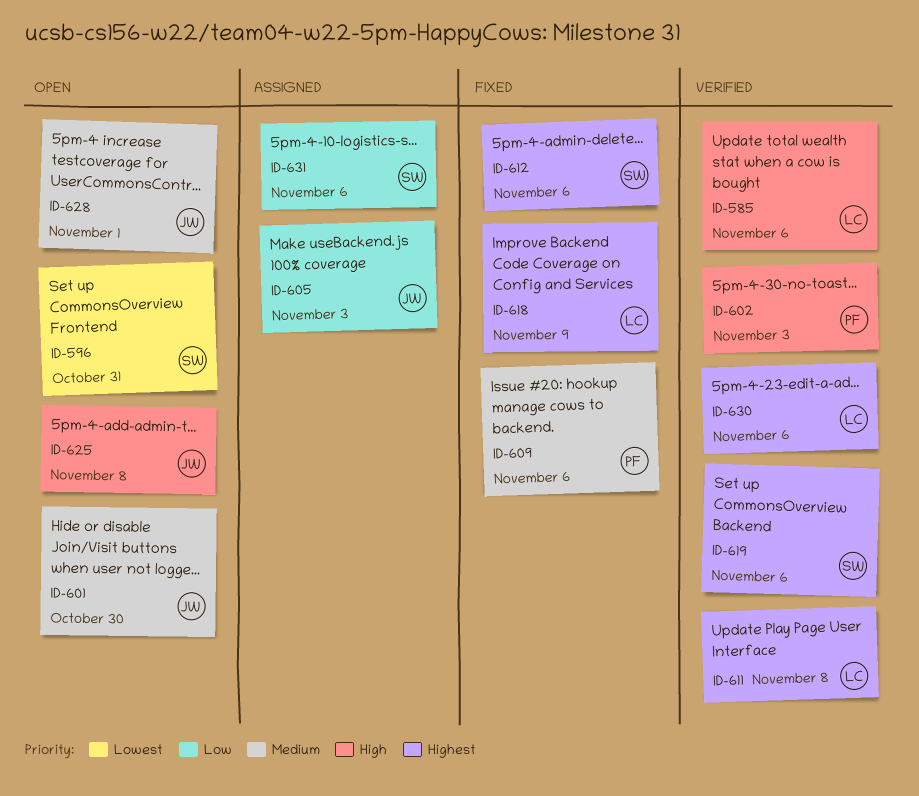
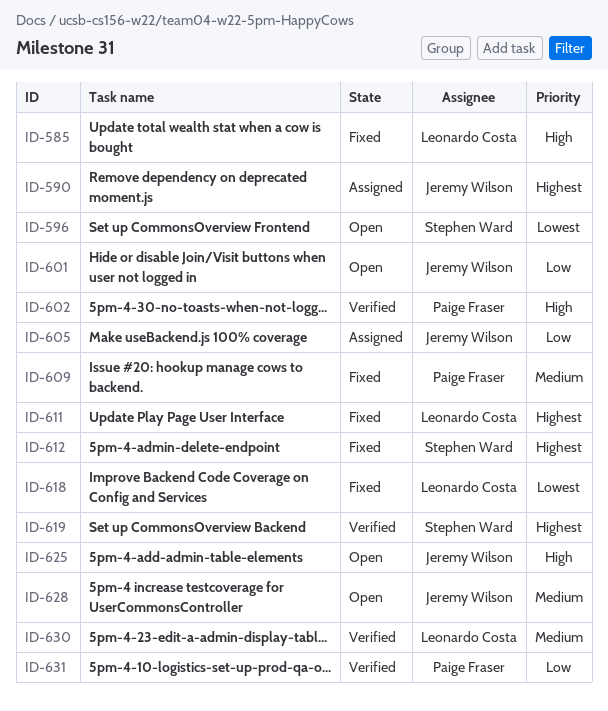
ID-585, status: Verified -> Fixed
ID-590: none -> present
ID-601, priority: Medium -> Low
ID-611, status: Verified -> Fixed
ID-618, priority: Highest -> Lowest
ID-630, priority: Highest -> Medium
ID-631, status: Assigned -> Verified
ID-631, owner: Stephen Ward -> Paige Fraser

